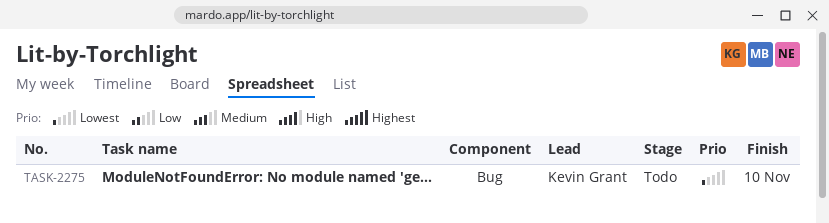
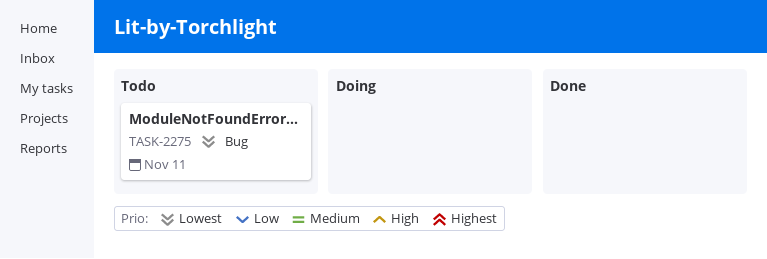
TASK-2275, due: Nov 10 -> Nov 11

